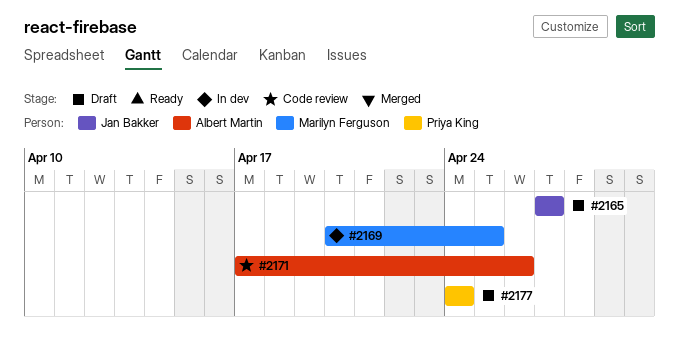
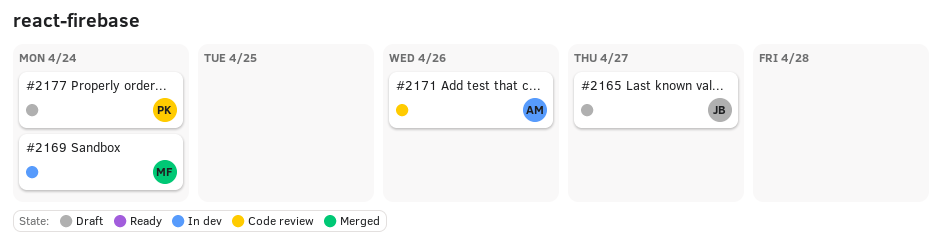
#2169, due: Apr 25 -> Apr 24

